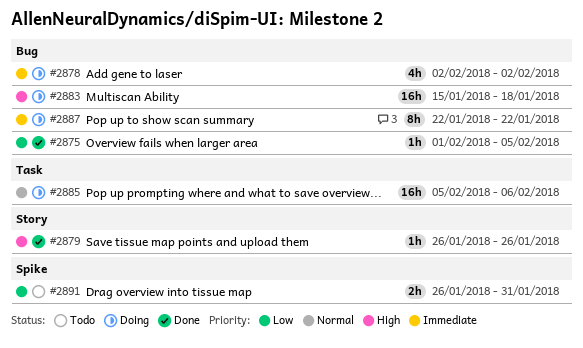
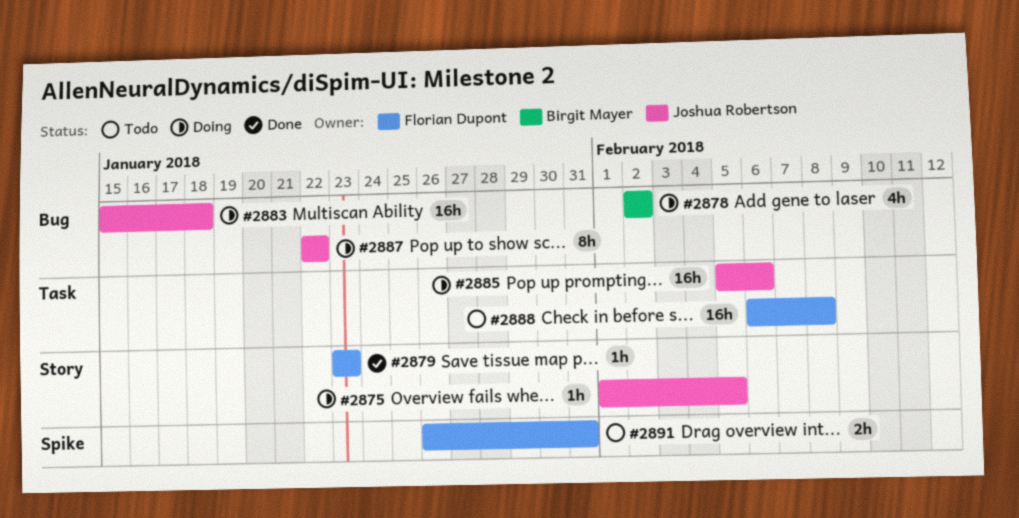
#2875, status: Done -> Doing
#2875, label: Bug -> Story
#2879, start: Jan 26 -> Jan 23
#2879, due: Jan 26 -> Jan 23
#2888: none -> present

